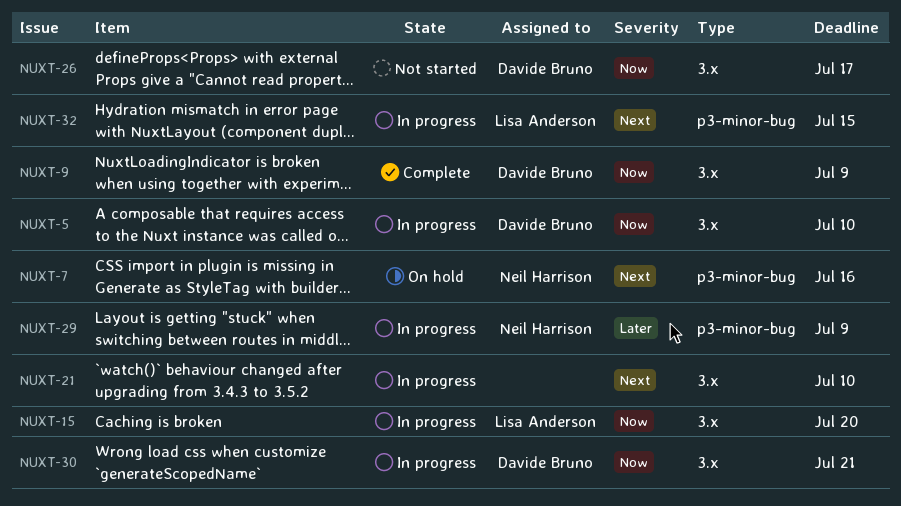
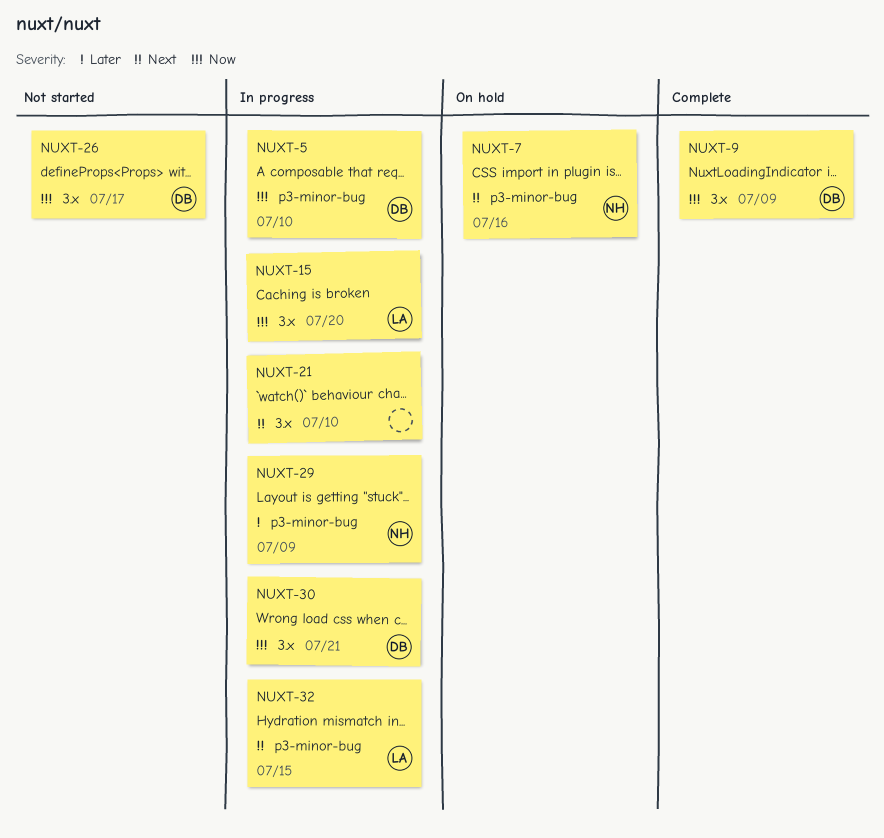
NUXT-5, label: 3.x -> p3-minor-bug

